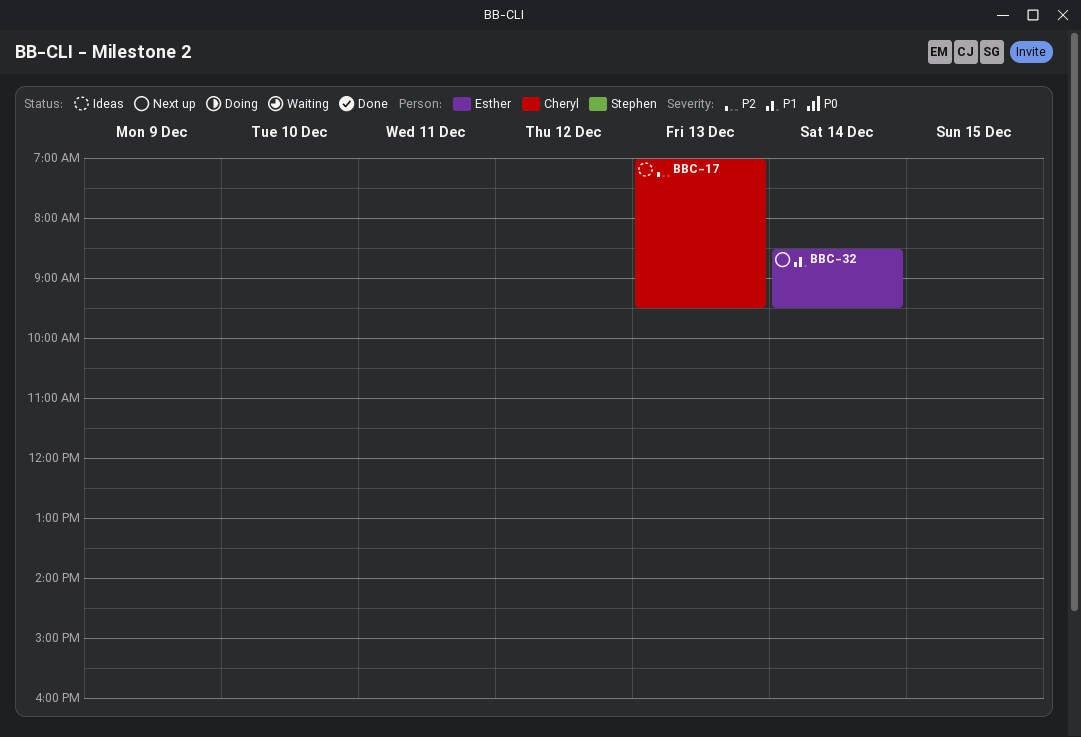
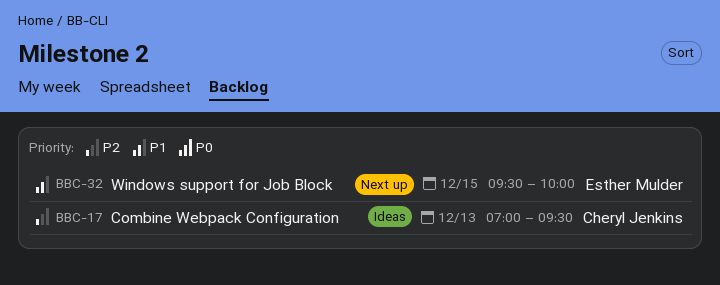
BBC-32, day: Dec 14 -> Dec 15
BBC-32, begins: 08:30 -> 09:30
BBC-32, ends: 09:30 -> 10:00

